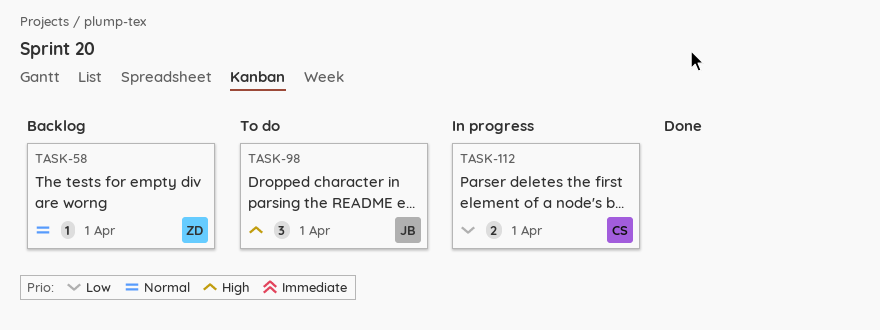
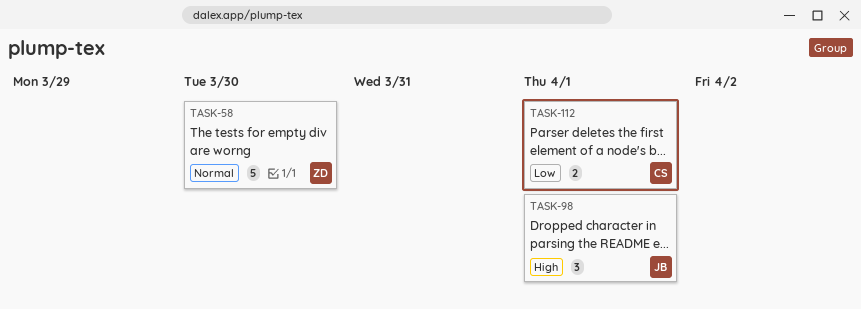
TASK-58, estimate: 1 -> 5
TASK-58, due: Apr 1 -> Mar 30

